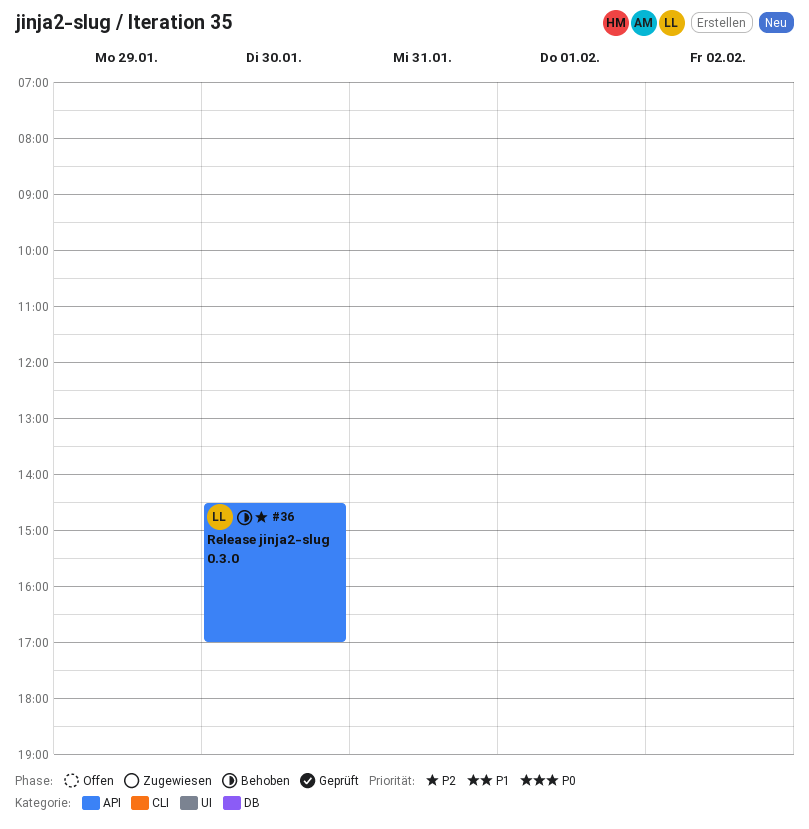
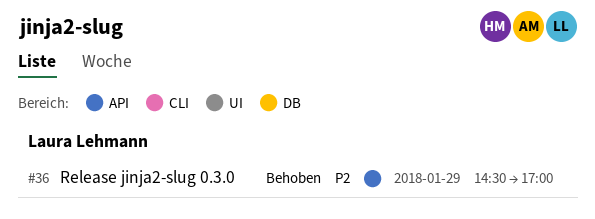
#36, day: Jan 30 -> Jan 29

